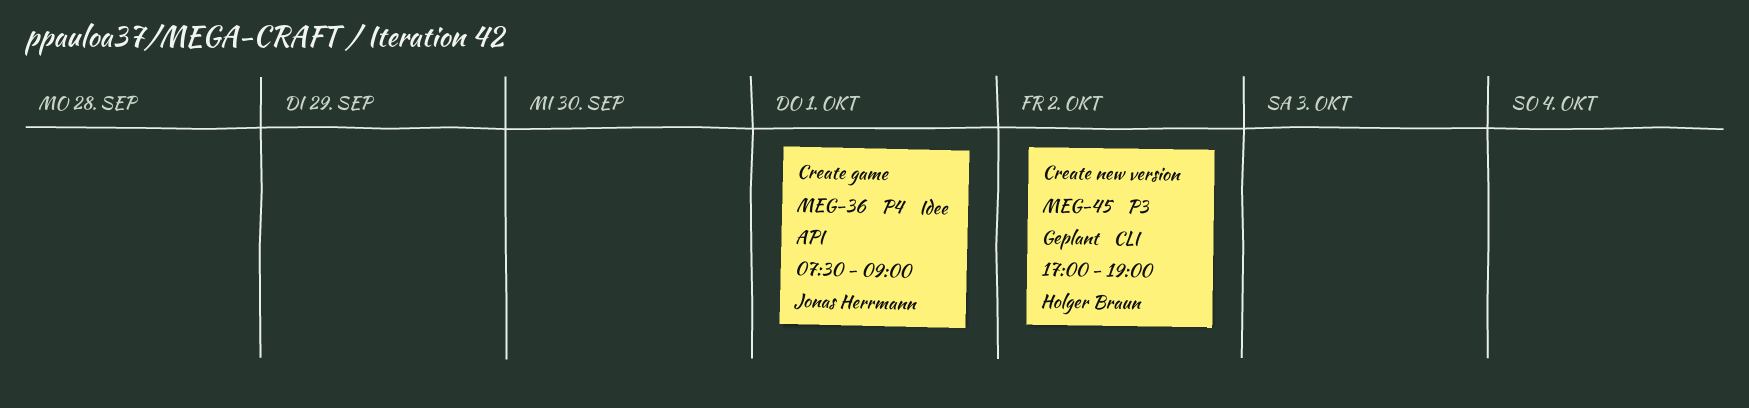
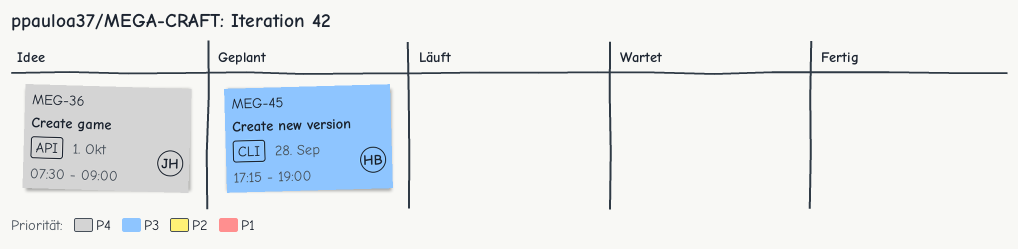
MEG-45, day: Oct 2 -> Sep 28
MEG-45, begins: 17:00 -> 17:15

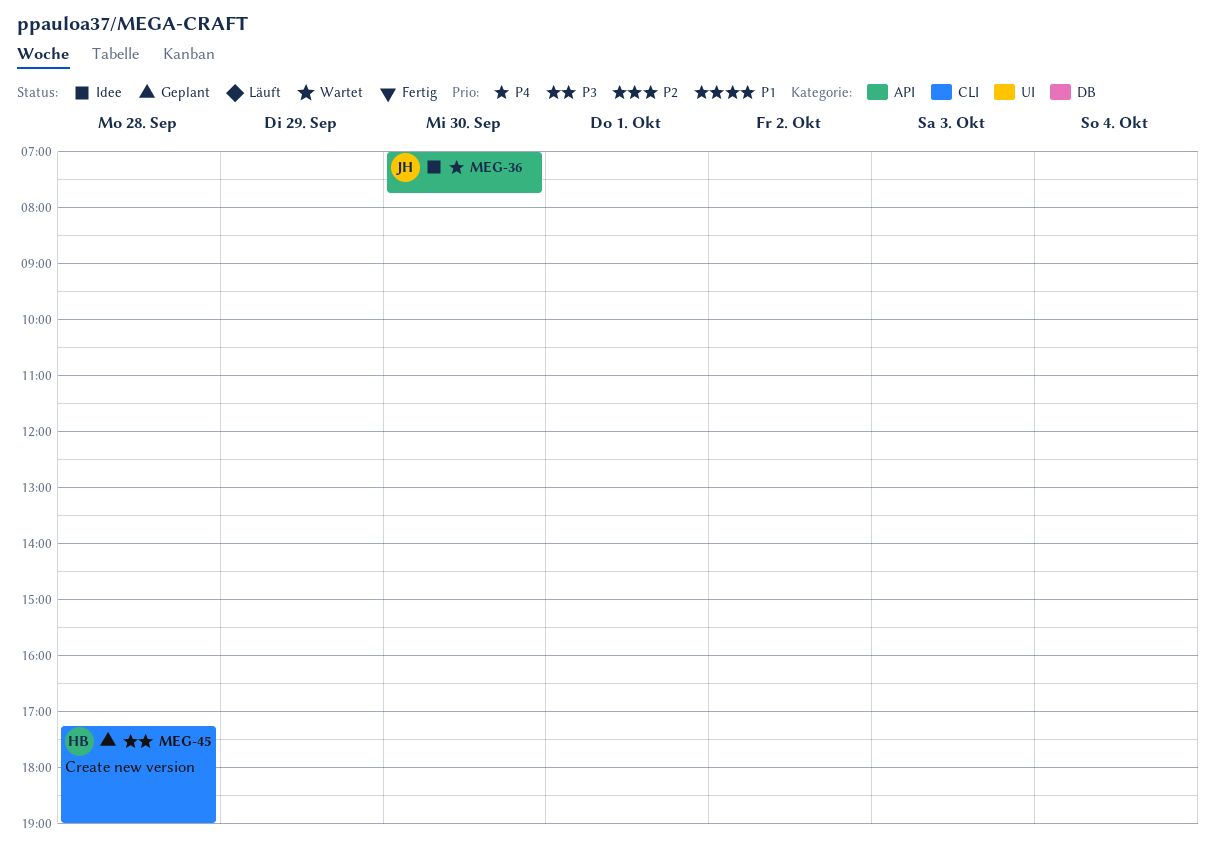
MEG-36, day: Oct 1 -> Sep 30
MEG-36, begins: 07:30 -> 07:00
MEG-36, ends: 09:00 -> 07:45

